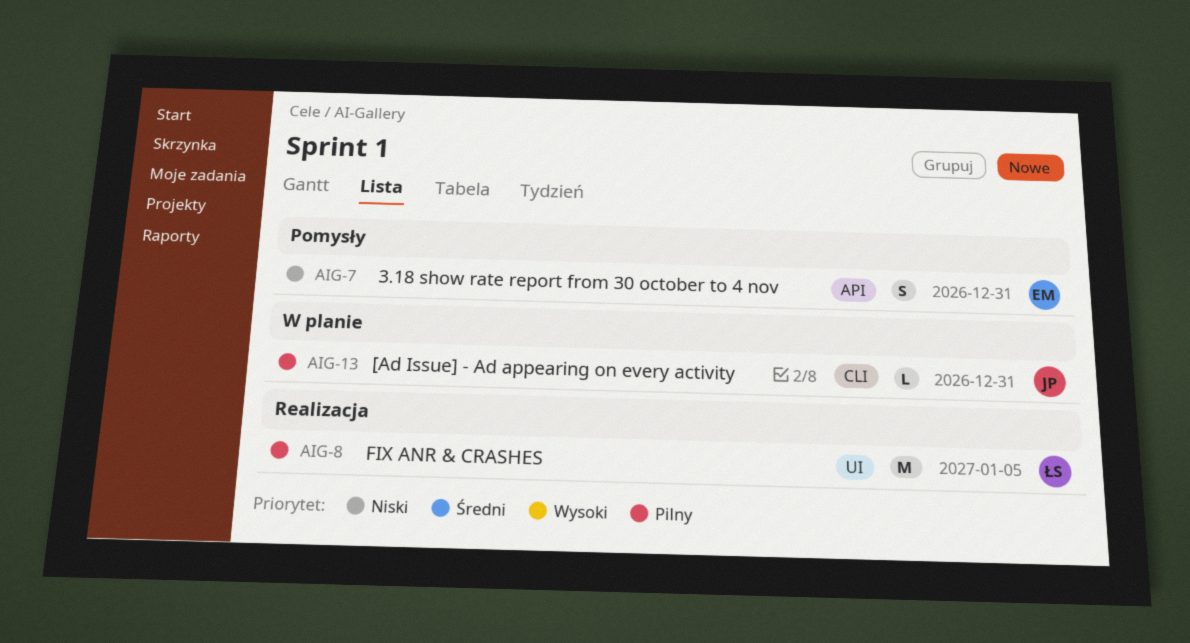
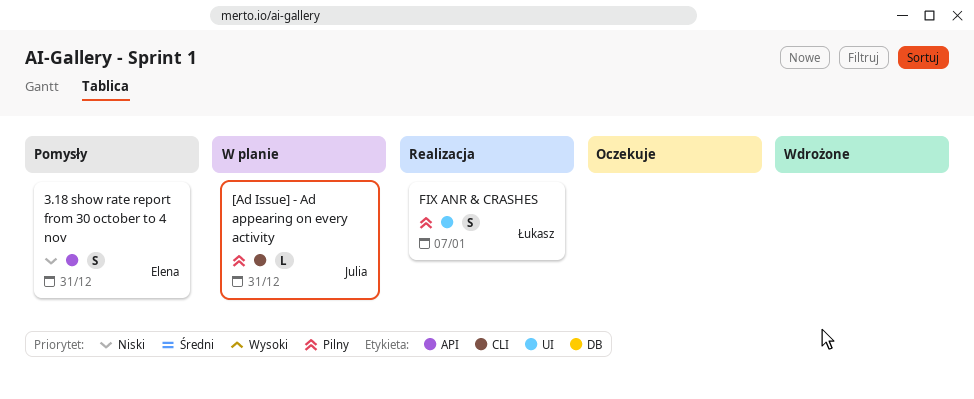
FIX ANR & CRASHES, estimate: M -> S
FIX ANR & CRASHES, due: Jan 5 -> Jan 7

